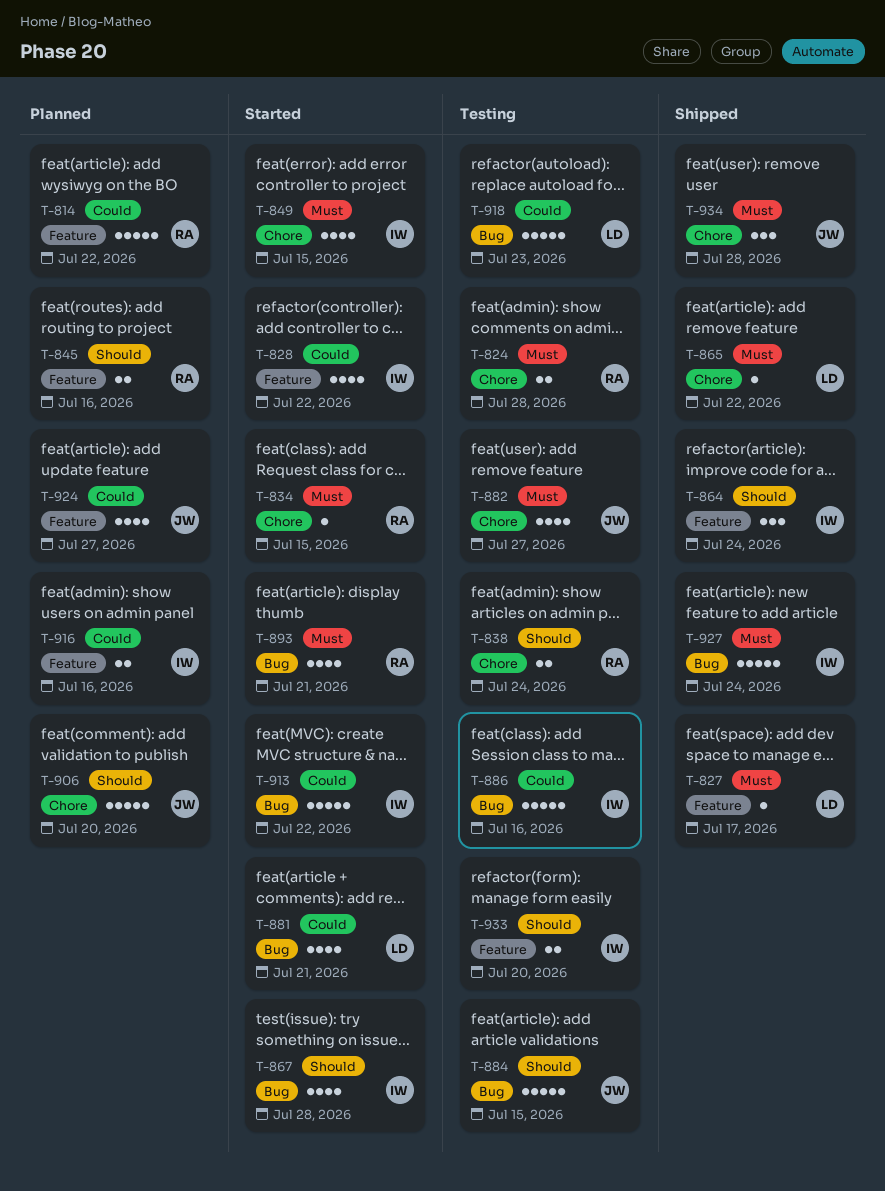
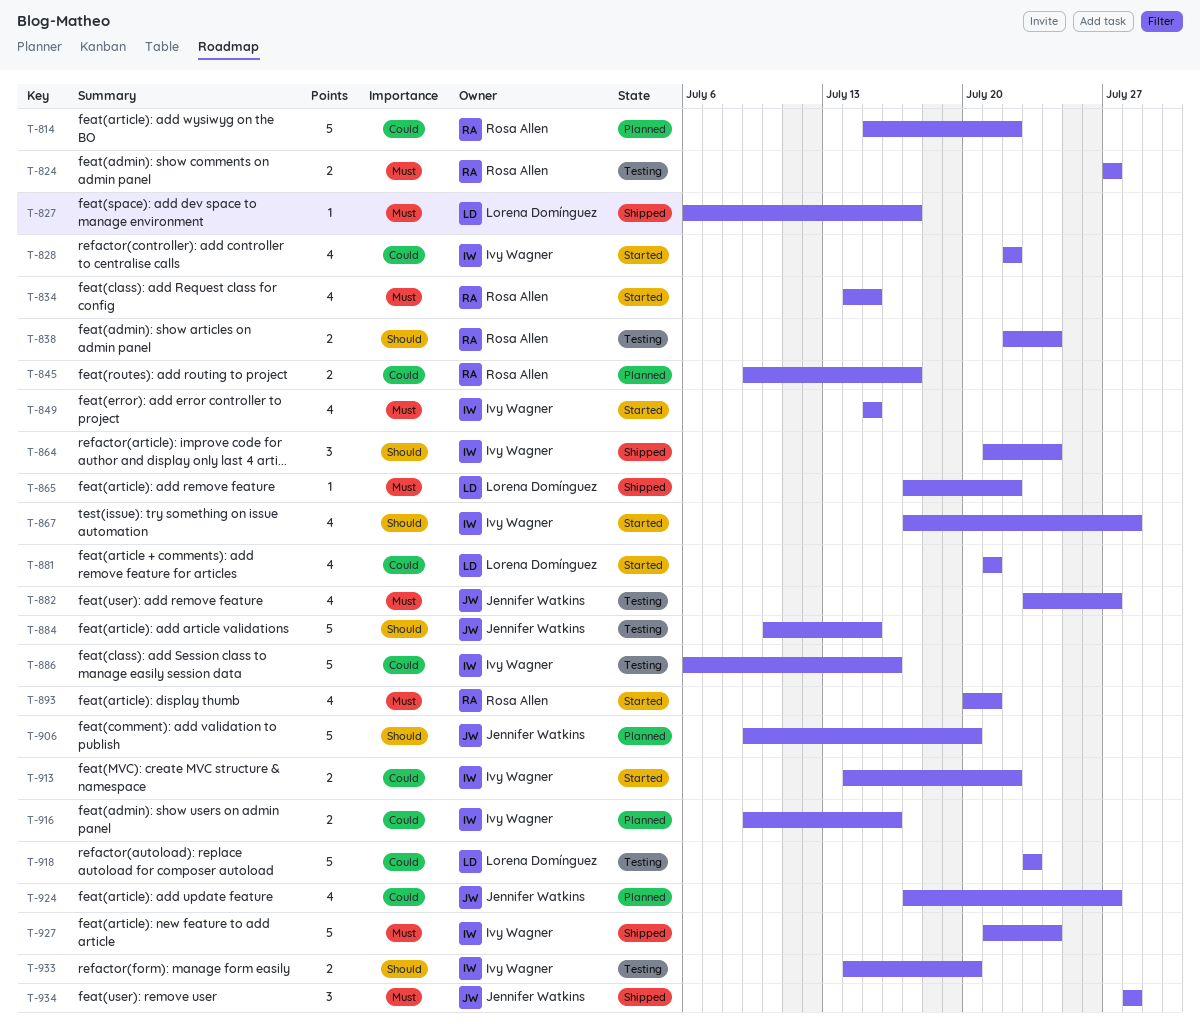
T-824, due: Jul 28 -> Jul 27
T-834, estimate: 1 -> 4
T-845, priority: Should -> Could
T-845, due: Jul 16 -> Jul 17
T-913, estimate: 5 -> 2

